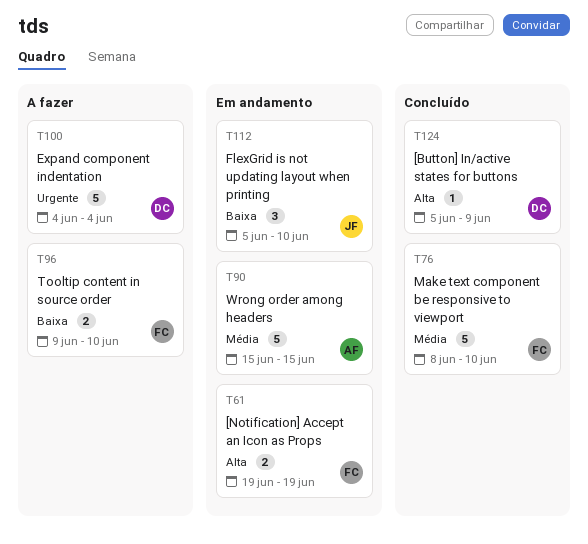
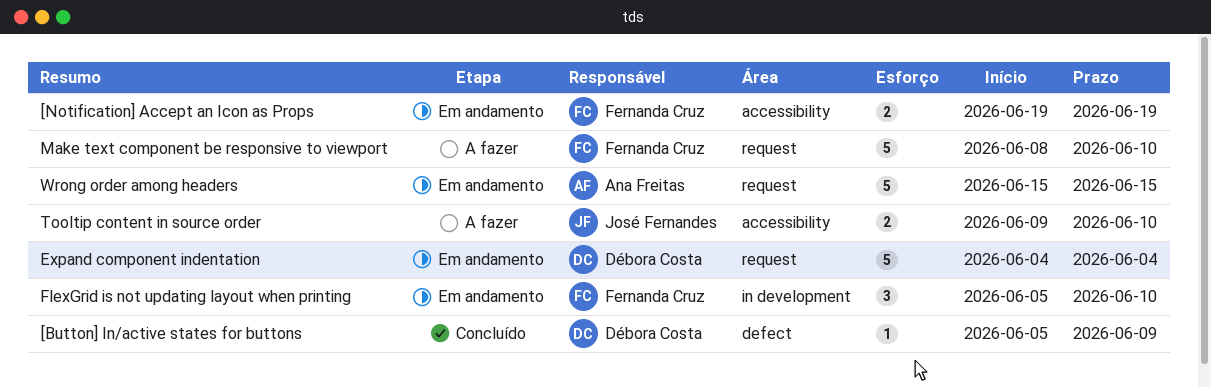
Expand component indentation, status: A fazer -> Em andamento
FlexGrid is not updating layout when printing, owner: José Fernandes -> Fernanda Cruz
Make text component be responsive to viewport, status: Concluído -> A fazer
Tooltip content in source order, owner: Fernanda Cruz -> José Fernandes

